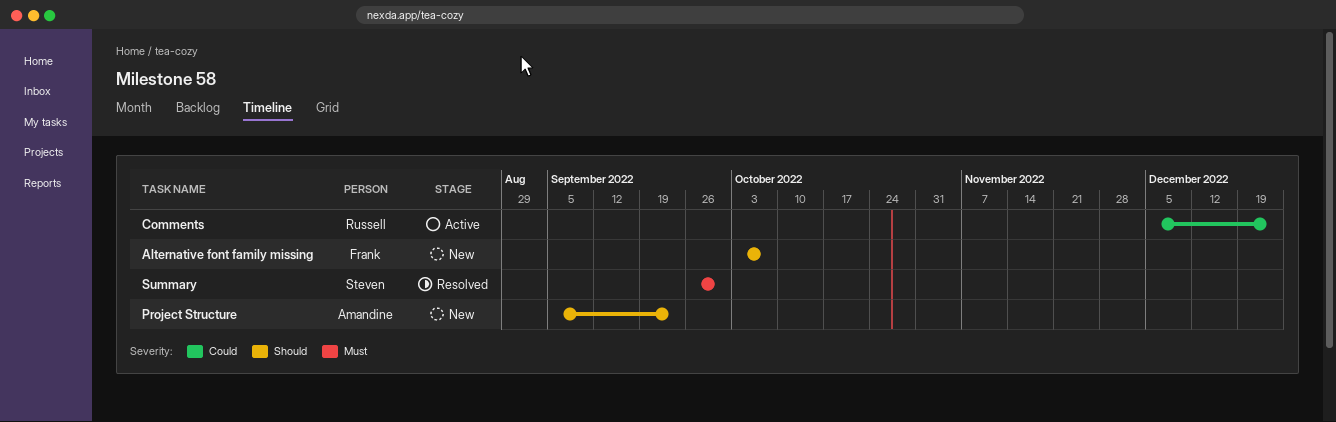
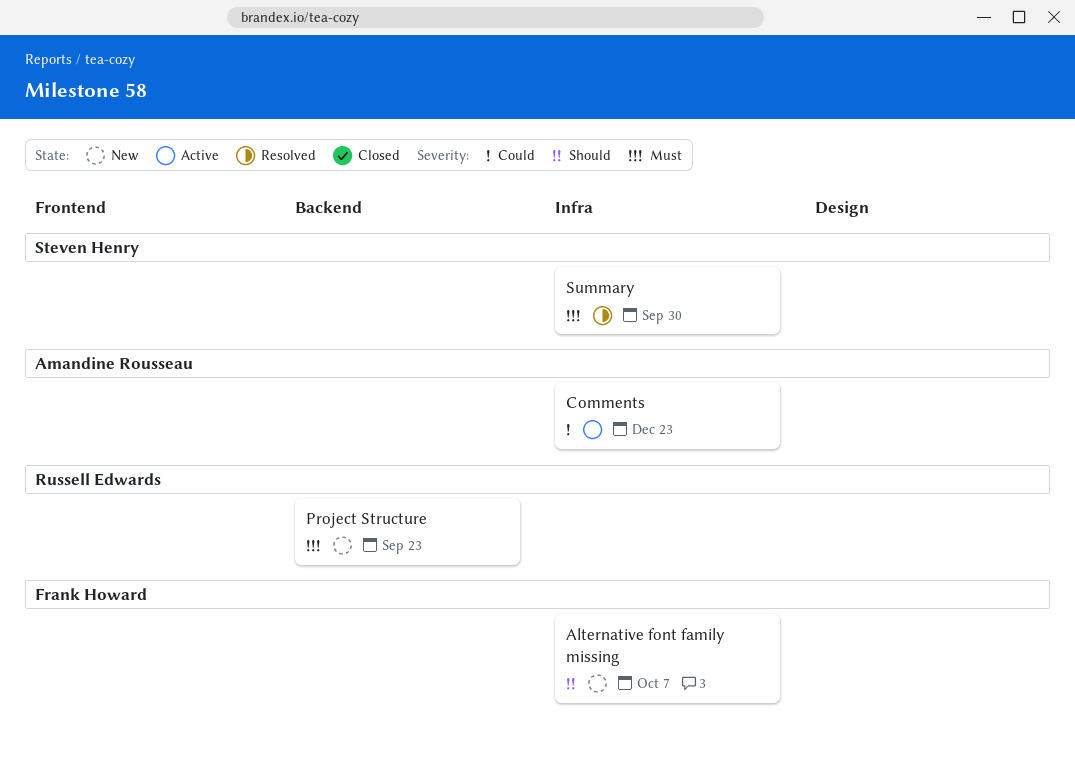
Comments, owner: Russell Edwards -> Amandine Rousseau
Project Structure, owner: Amandine Rousseau -> Russell Edwards
Project Structure, priority: Should -> Must

